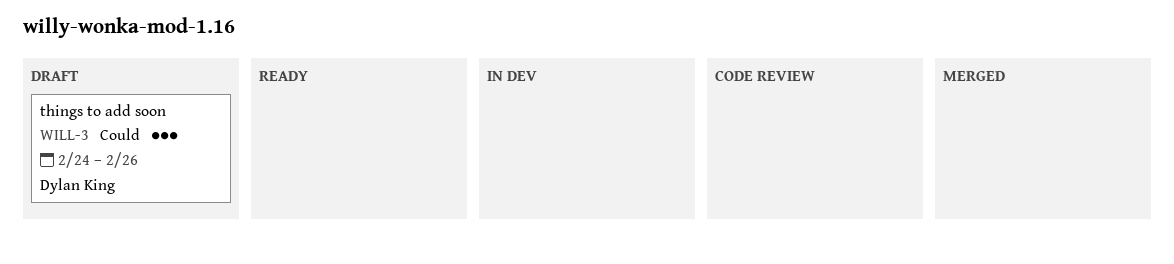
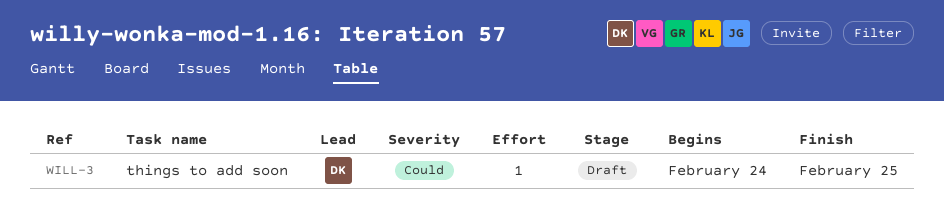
WILL-3, estimate: 3 -> 1
WILL-3, due: Feb 26 -> Feb 25

